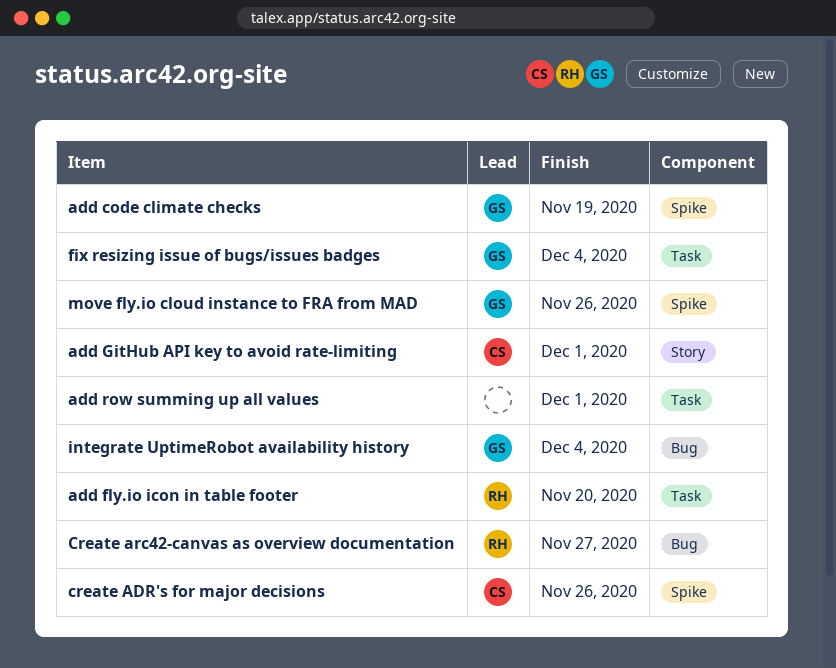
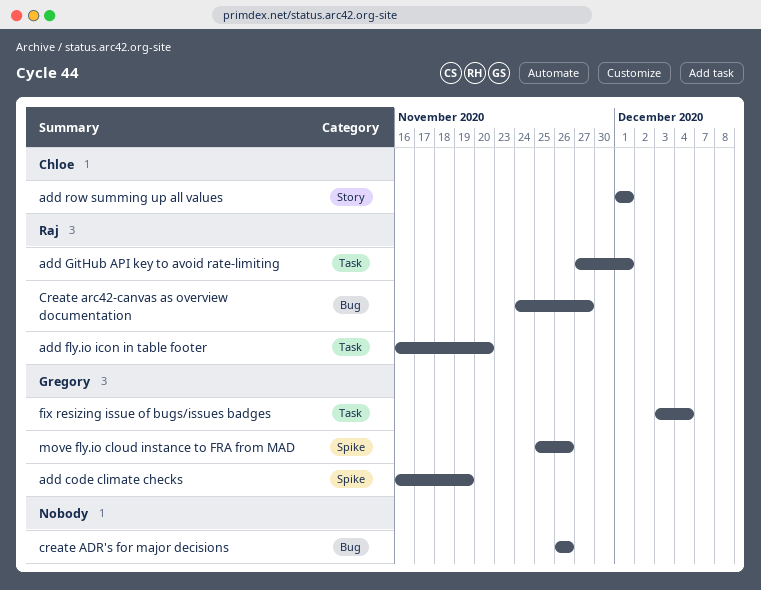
add GitHub API key to avoid rate-limiting, owner: Chloe -> Raj
add GitHub API key to avoid rate-limiting, label: Story -> Task
add row summing up all values, owner: none -> Chloe
add row summing up all values, label: Task -> Story
create ADR's for major decisions, owner: Chloe -> none
create ADR's for major decisions, label: Spike -> Bug
integrate UptimeRobot availability history: present -> none

